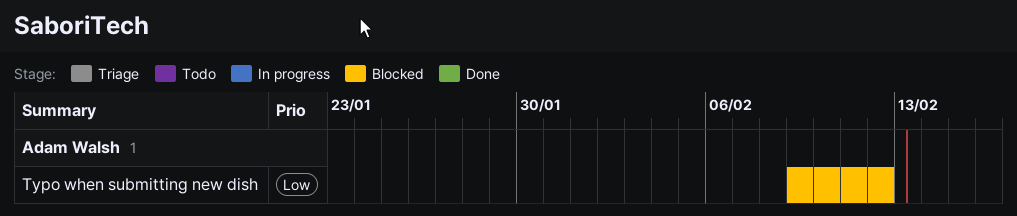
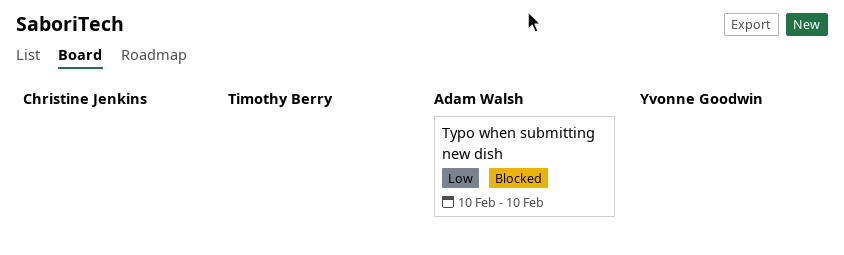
Typo when submitting new dish, start: Feb 9 -> Feb 10
Typo when submitting new dish, due: Feb 12 -> Feb 10

